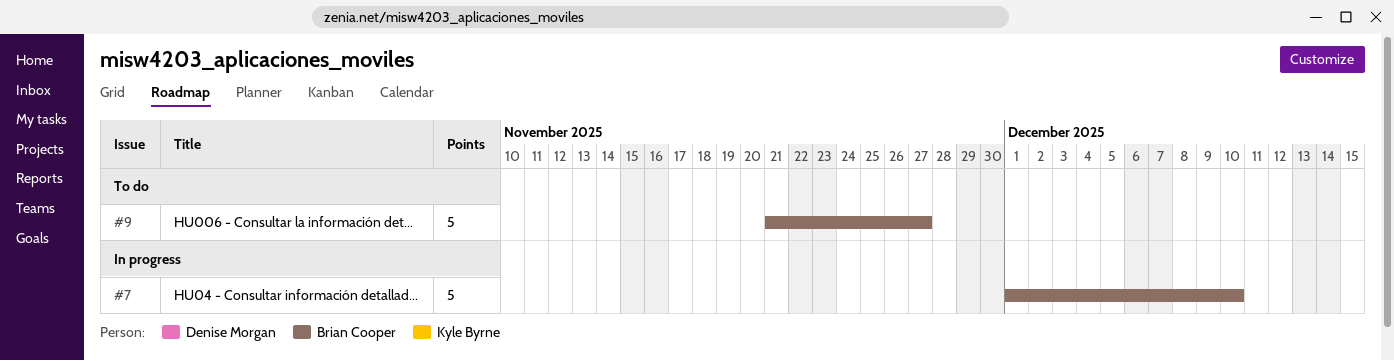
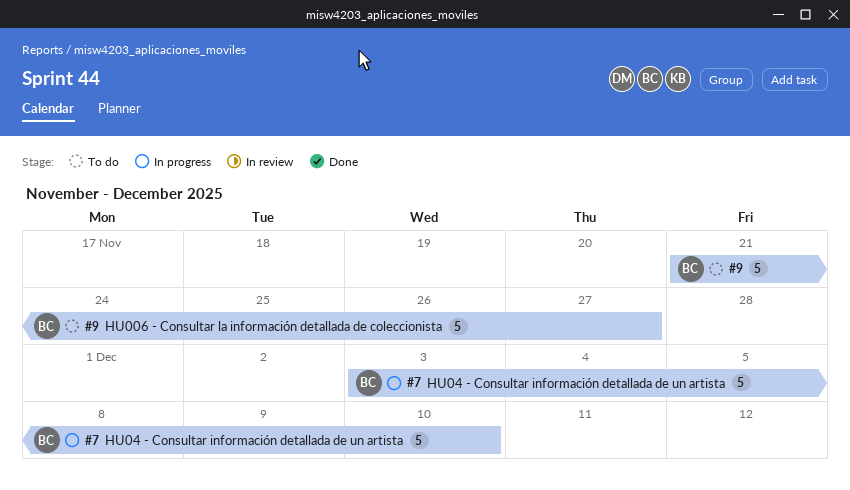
#7, start: Dec 1 -> Dec 3

